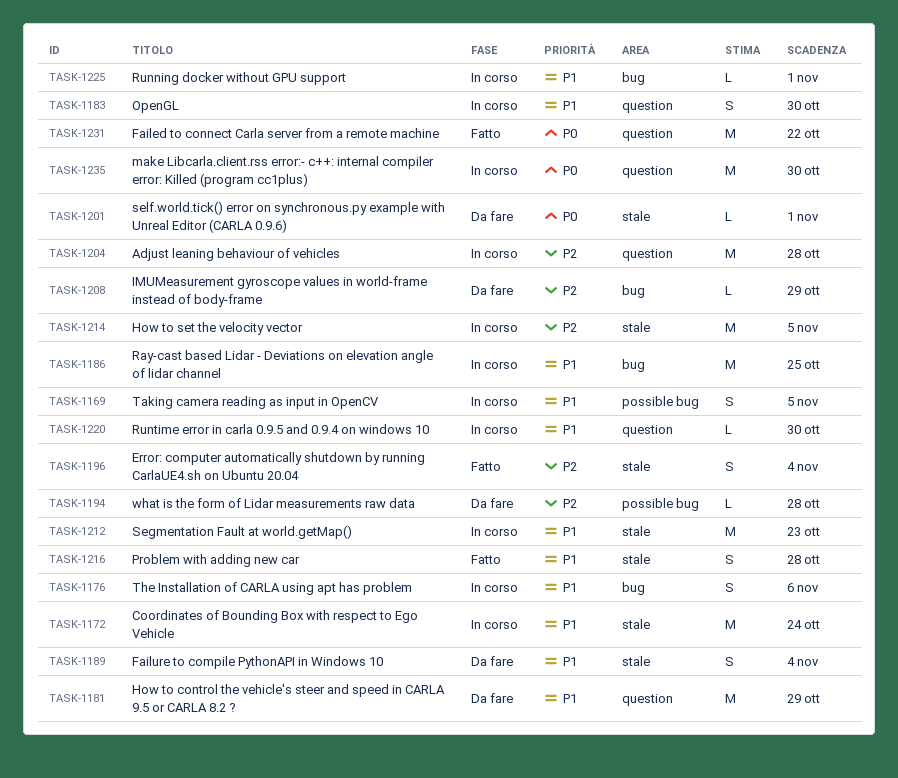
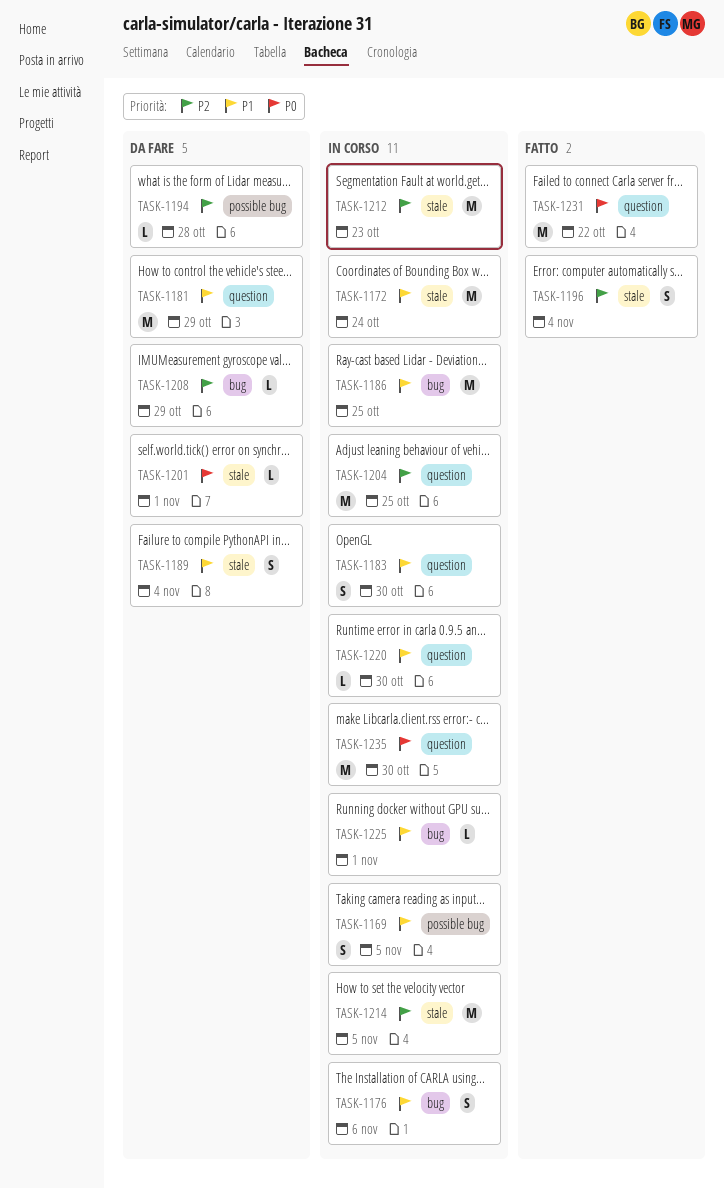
TASK-1204, due: Oct 28 -> Oct 25
TASK-1212, priority: P1 -> P2
TASK-1216: present -> none

